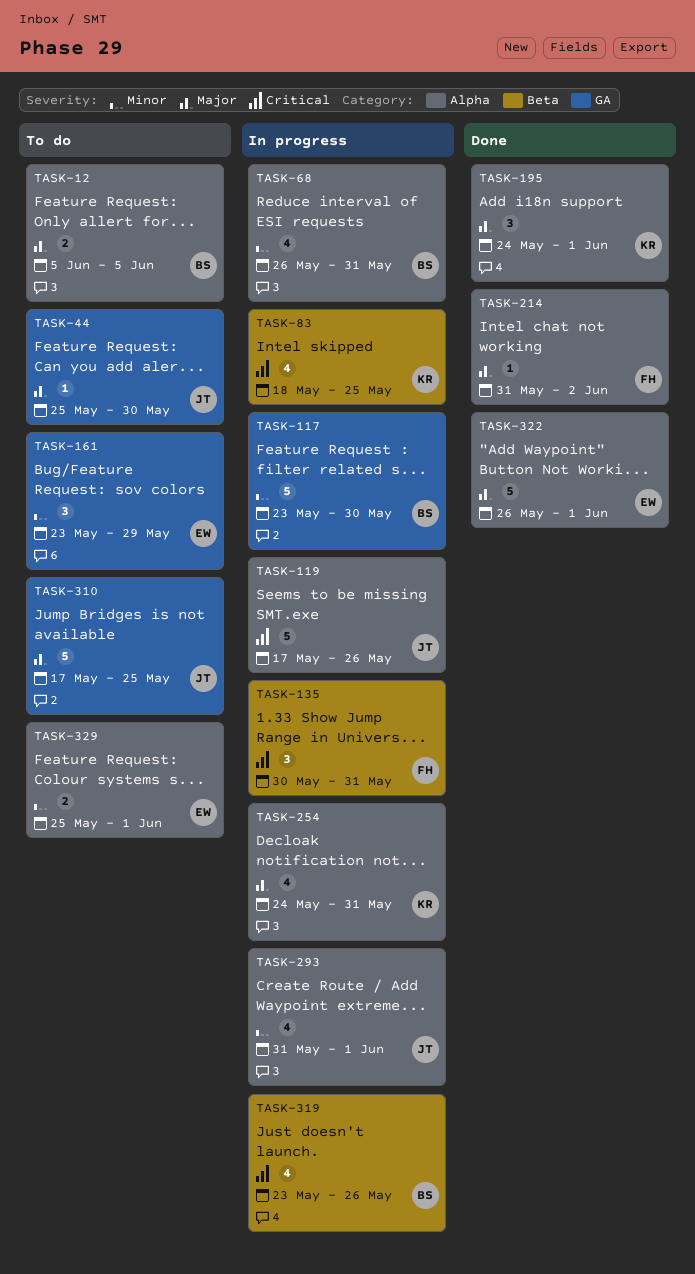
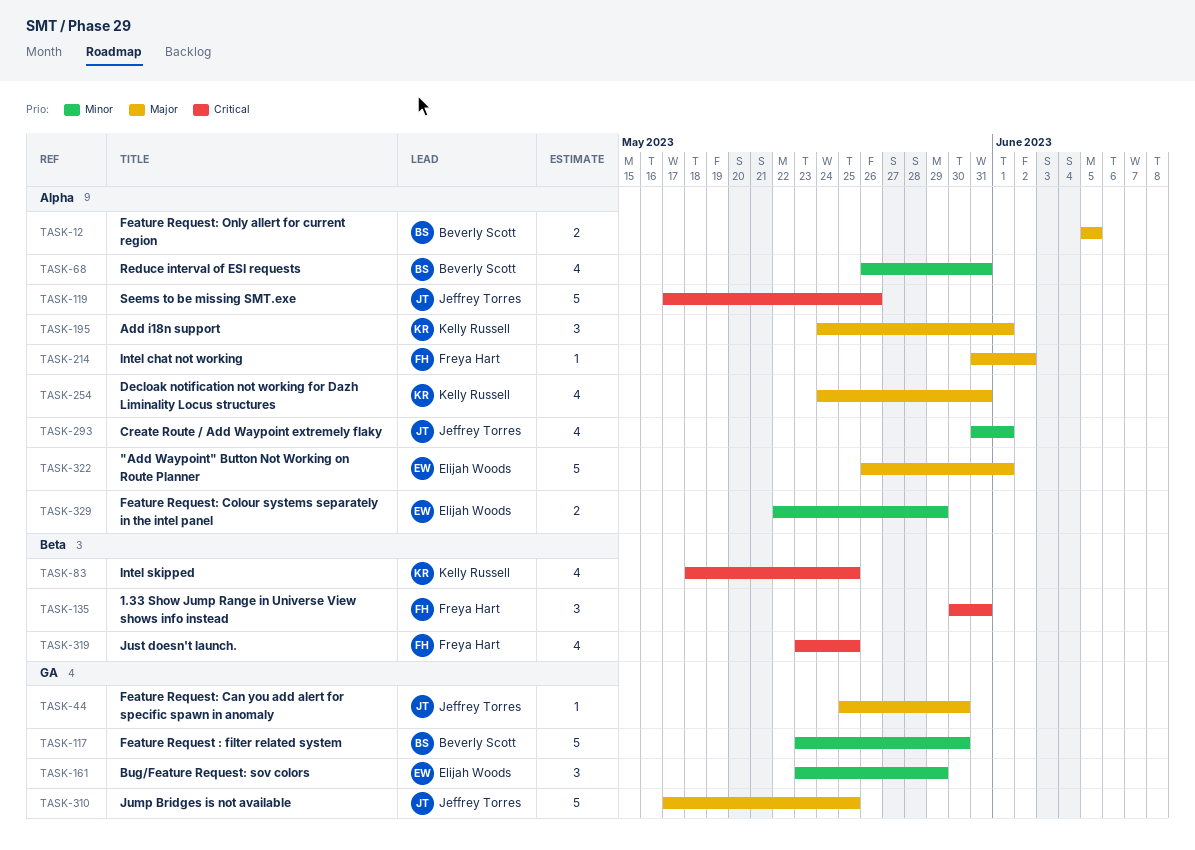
TASK-319, owner: Beverly Scott -> Freya Hart
TASK-319, due: May 26 -> May 25
TASK-329, start: May 25 -> May 22
TASK-329, due: Jun 1 -> May 29

